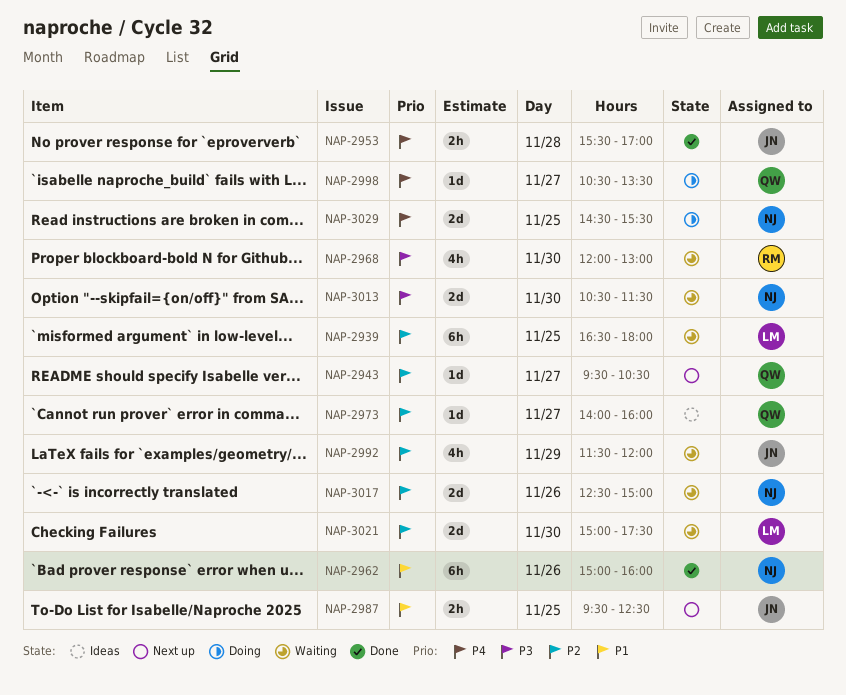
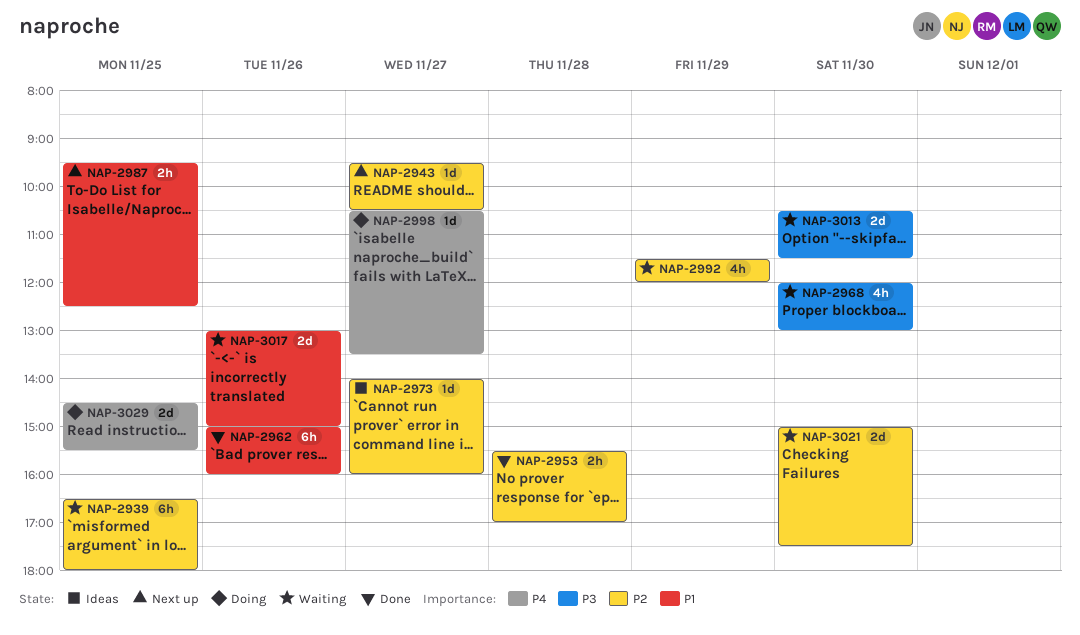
NAP-2953, priority: P4 -> P2
NAP-3017, priority: P2 -> P1
NAP-3017, begins: 12:30 -> 13:00

